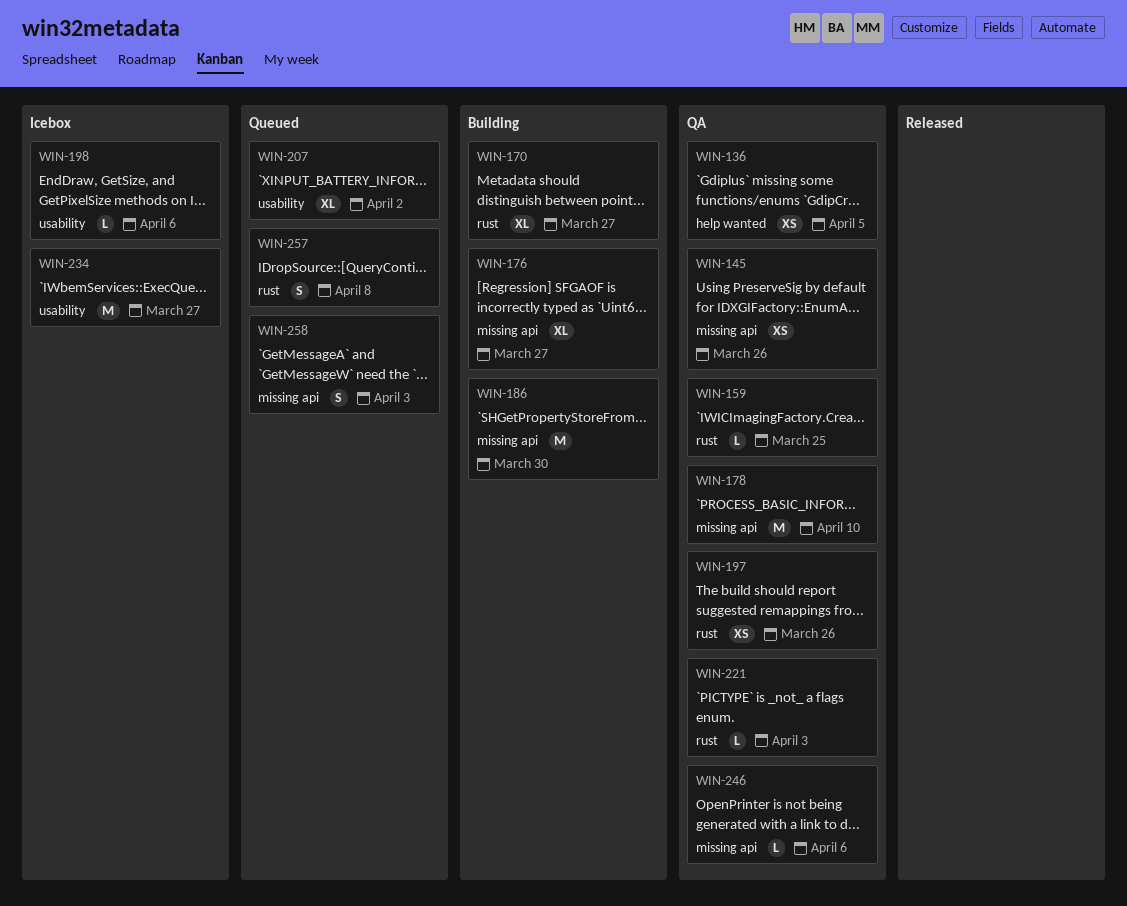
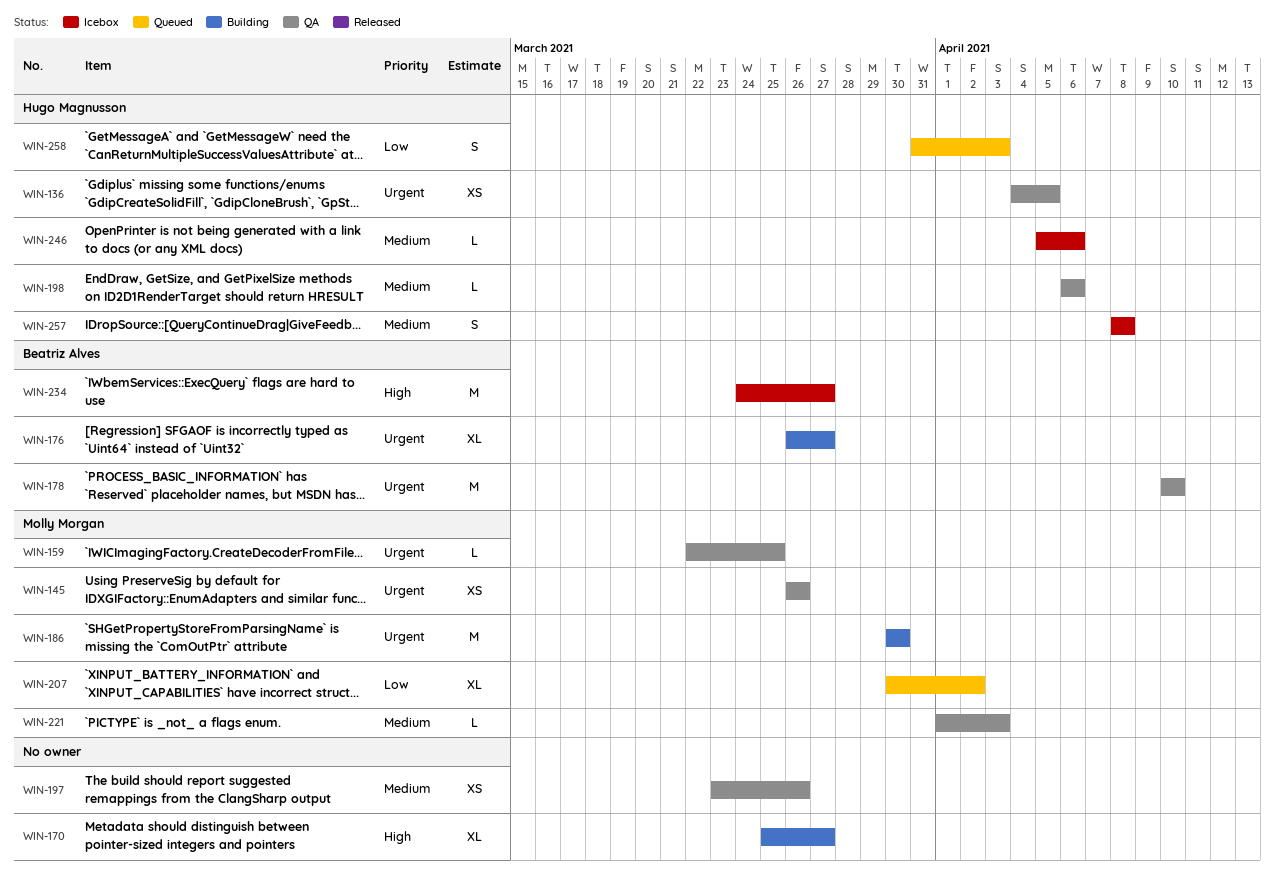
WIN-198, status: Icebox -> QA
WIN-246, status: QA -> Icebox
WIN-257, status: Queued -> Icebox

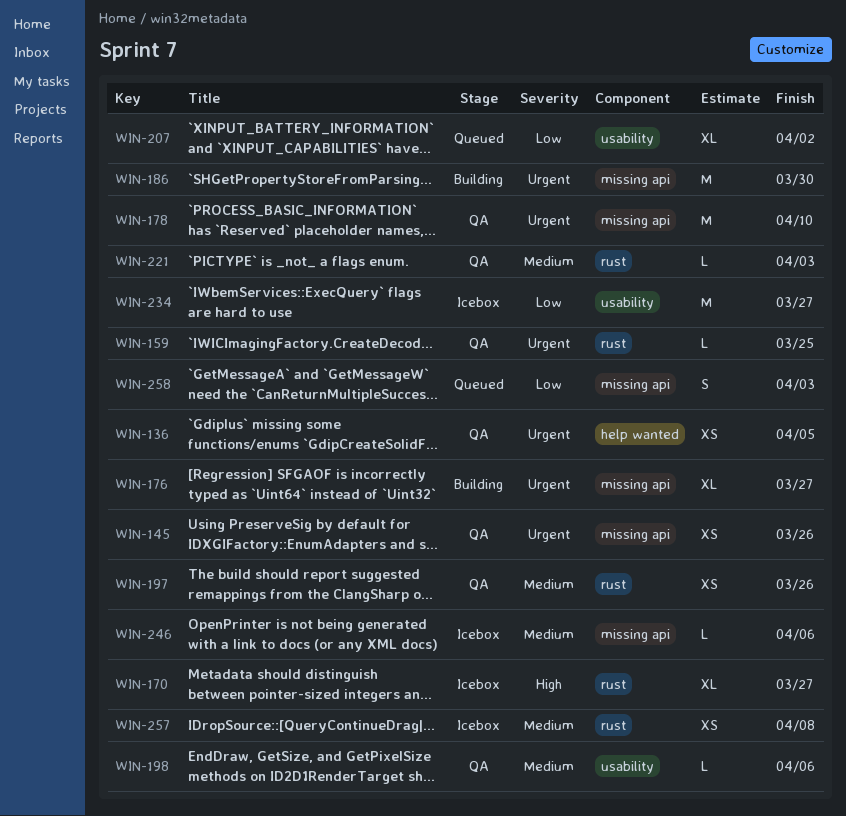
WIN-170, status: Building -> Icebox
WIN-234, priority: High -> Low
WIN-257, estimate: S -> XS

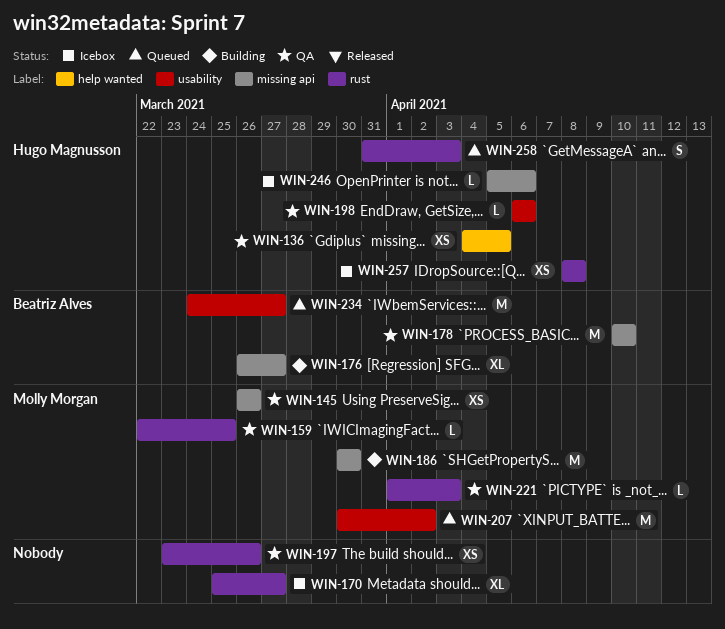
WIN-207, estimate: XL -> M
WIN-234, status: Icebox -> Queued
WIN-258, label: missing api -> rust

